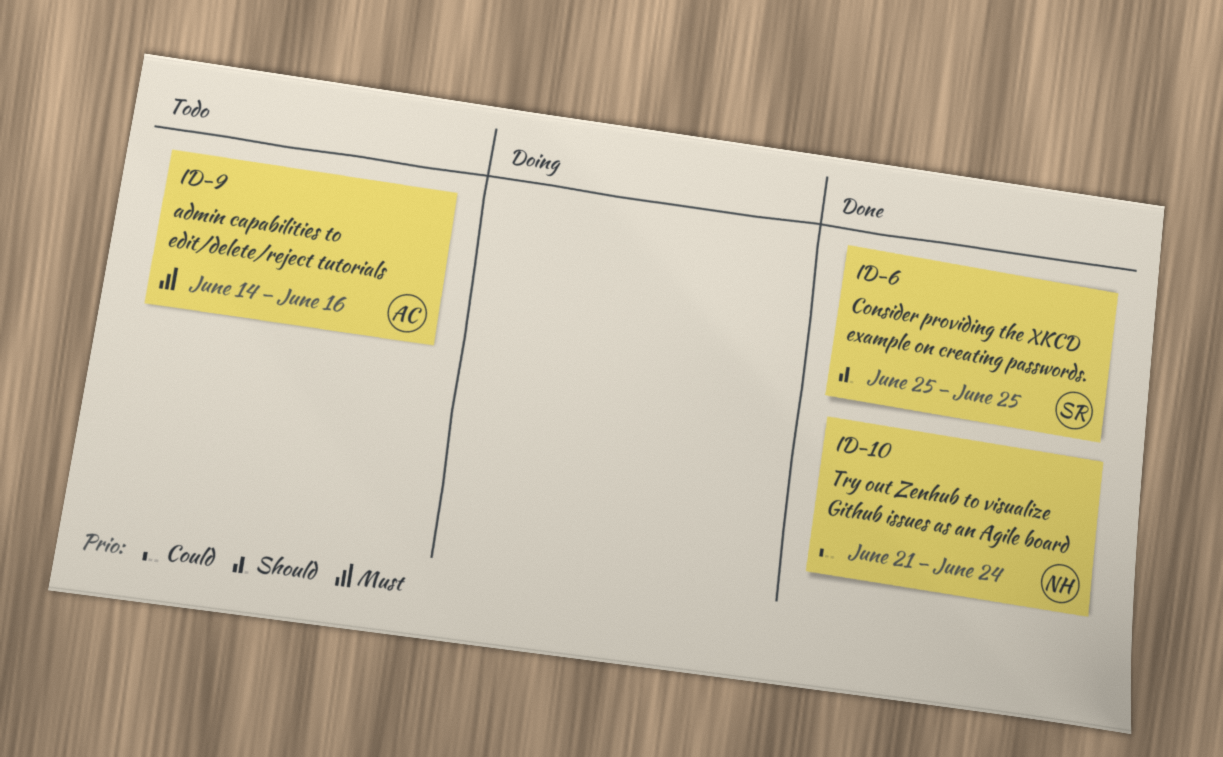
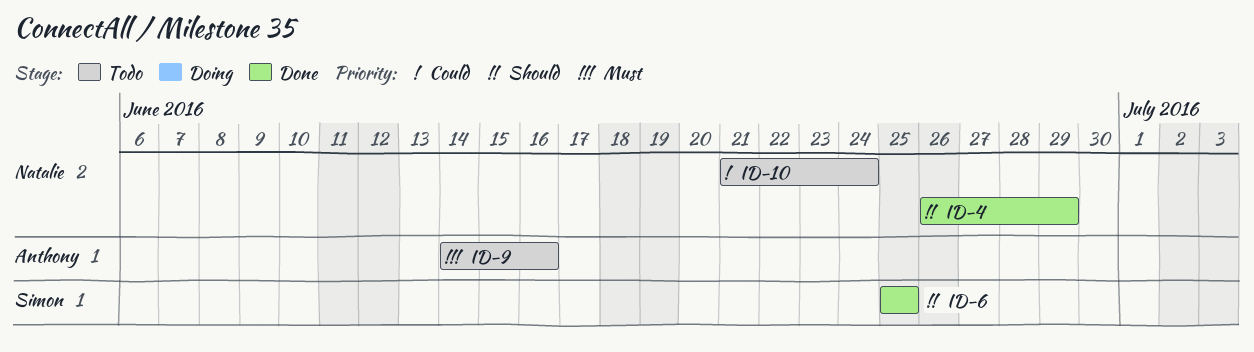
ID-4: none -> present
ID-10, status: Done -> Todo

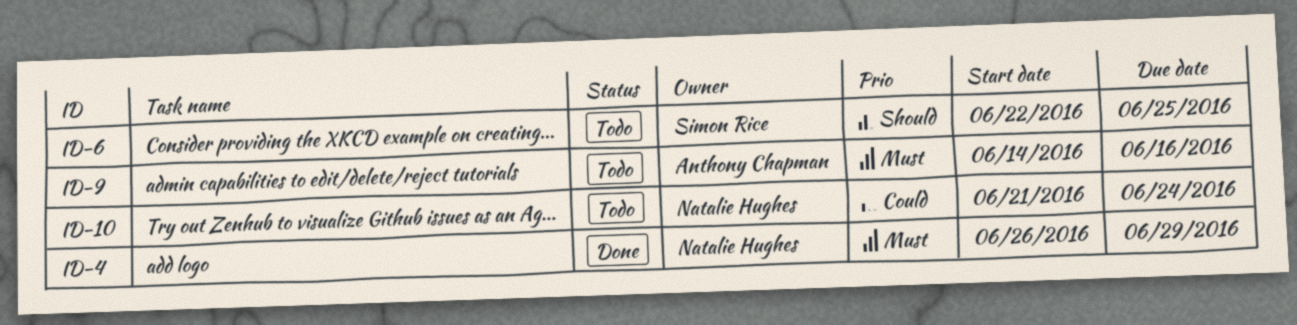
ID-4, priority: Should -> Must
ID-6, status: Done -> Todo
ID-6, start: Jun 25 -> Jun 22

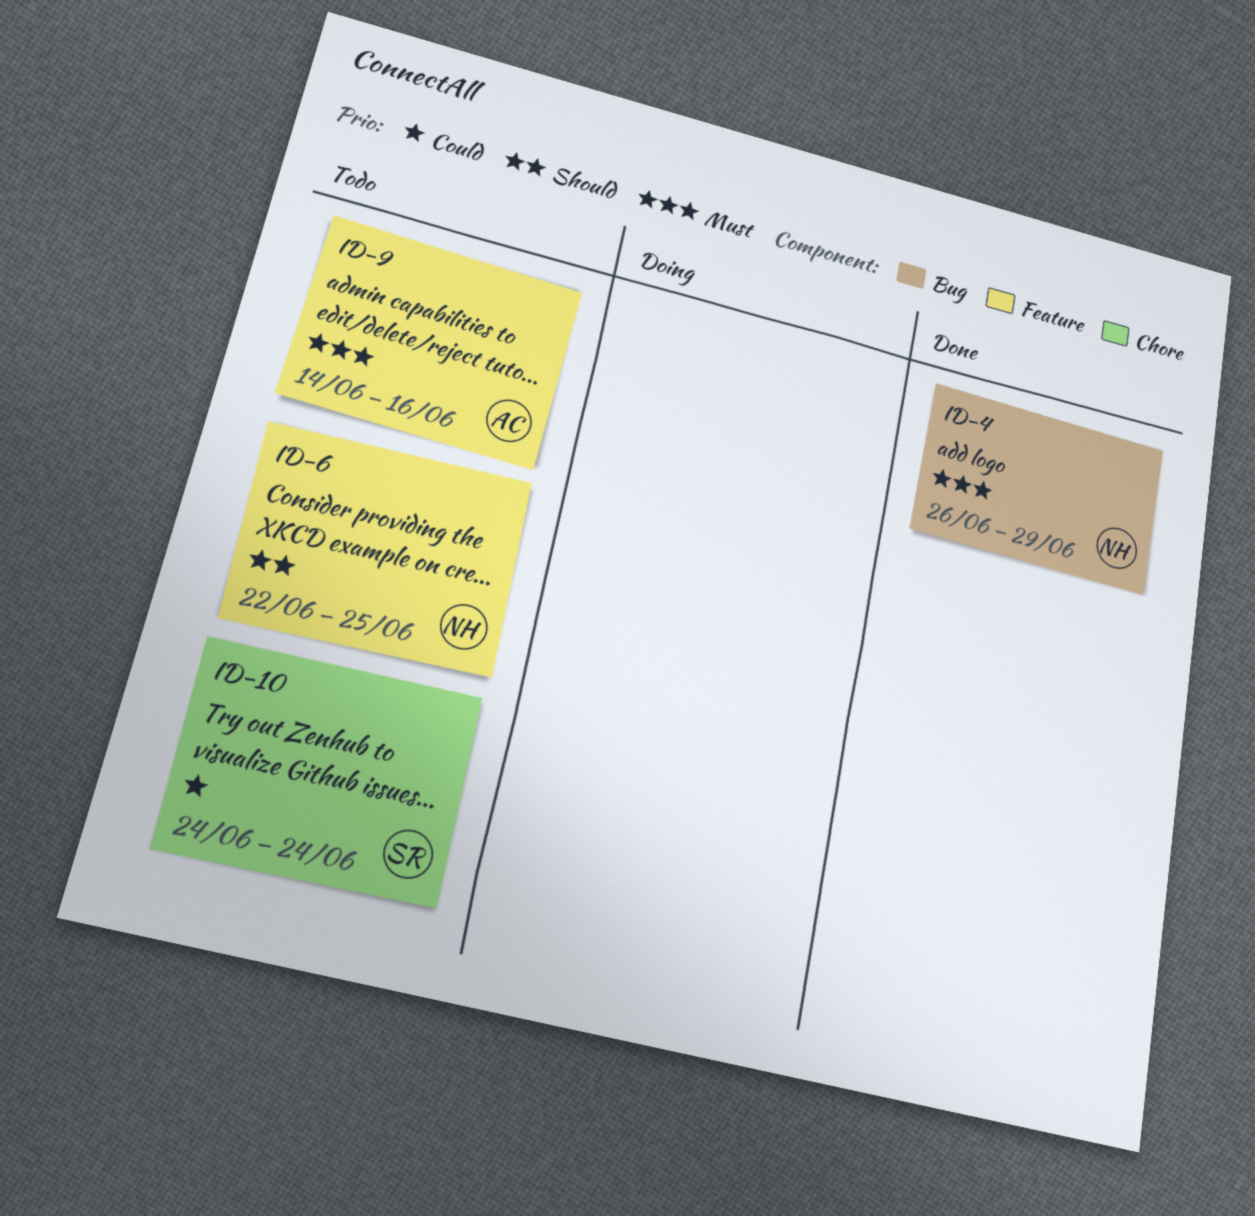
ID-6, owner: Simon Rice -> Natalie Hughes
ID-10, owner: Natalie Hughes -> Simon Rice
ID-10, start: Jun 21 -> Jun 24

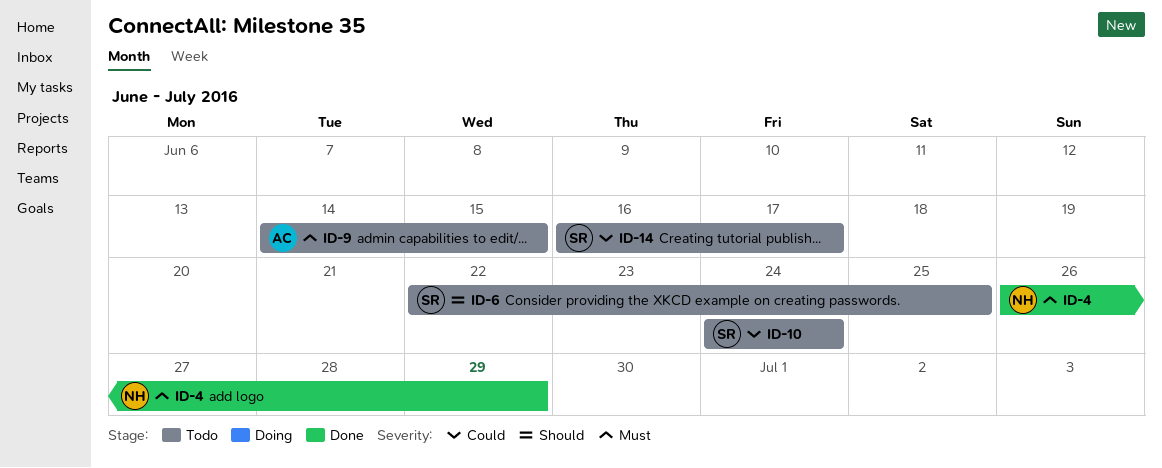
ID-6, owner: NH -> SR
ID-9, due: Jun 16 -> Jun 15
ID-14: none -> present

